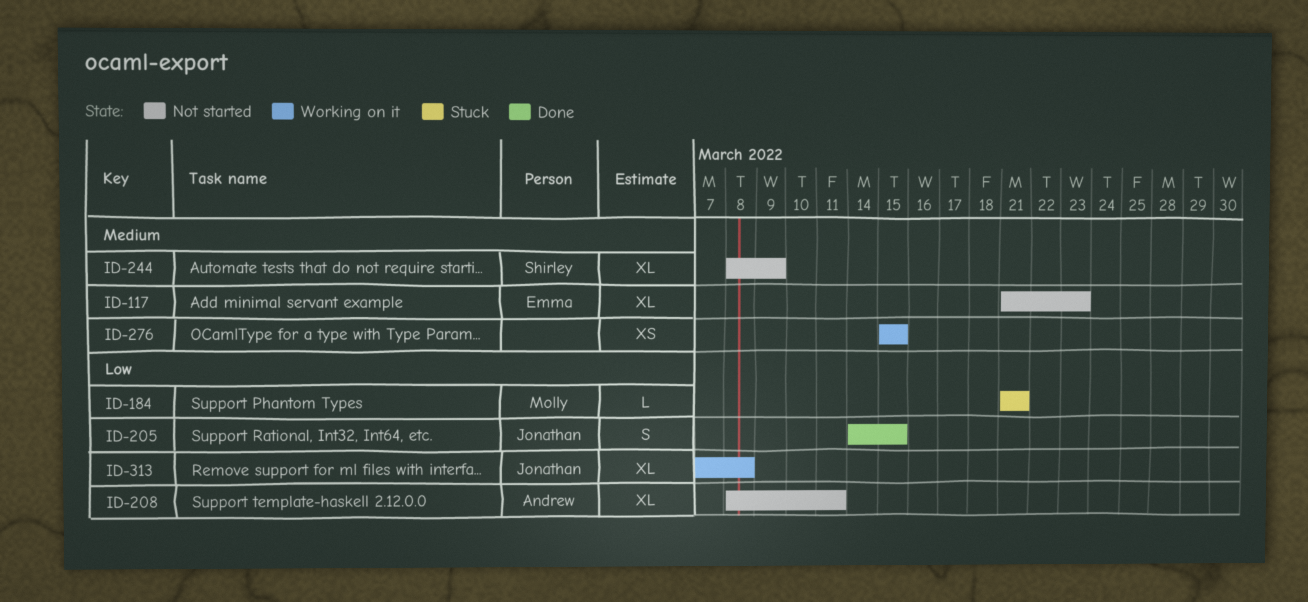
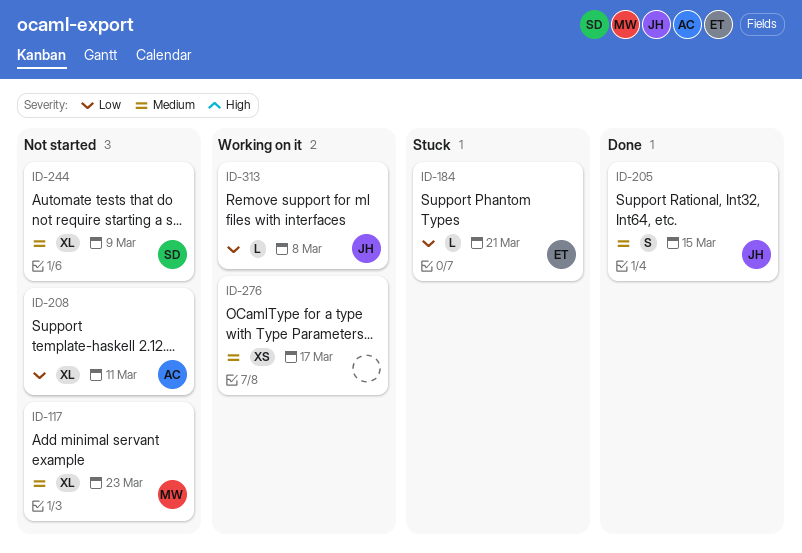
ID-117, owner: Emma -> Molly
ID-184, owner: Molly -> Emma
ID-205, priority: Low -> Medium
ID-276, due: Mar 15 -> Mar 17
ID-313, estimate: XL -> L

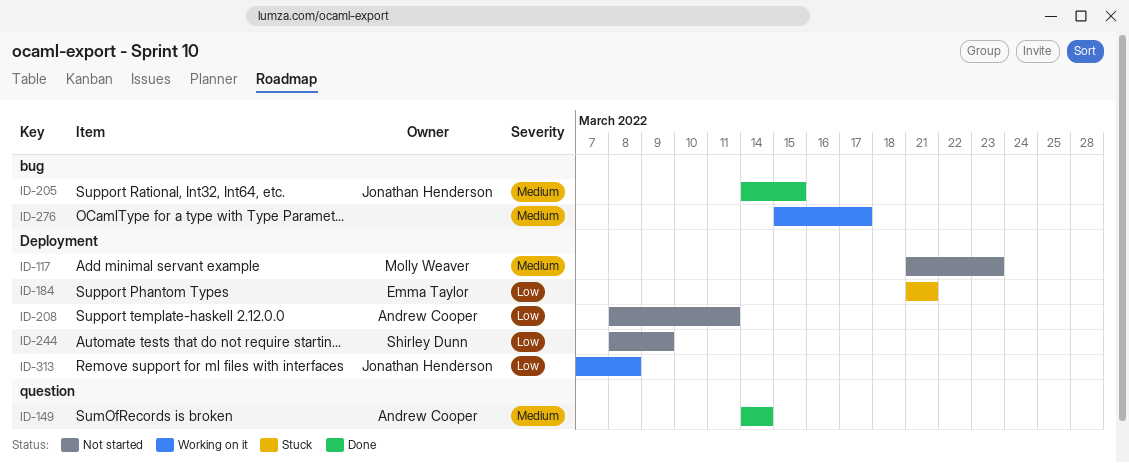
ID-149: none -> present
ID-244, priority: Medium -> Low

